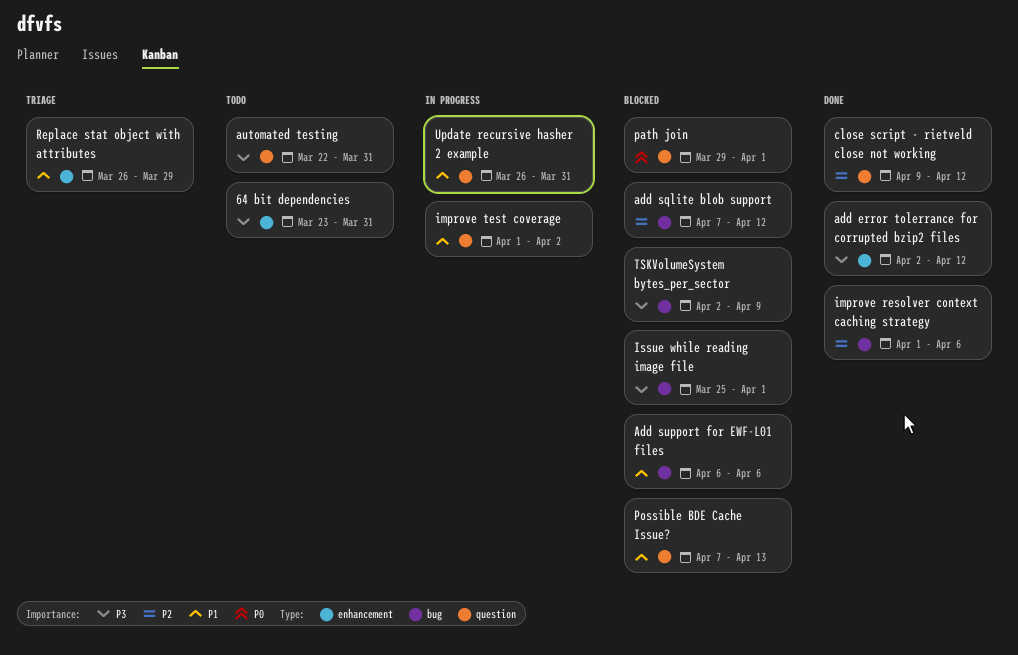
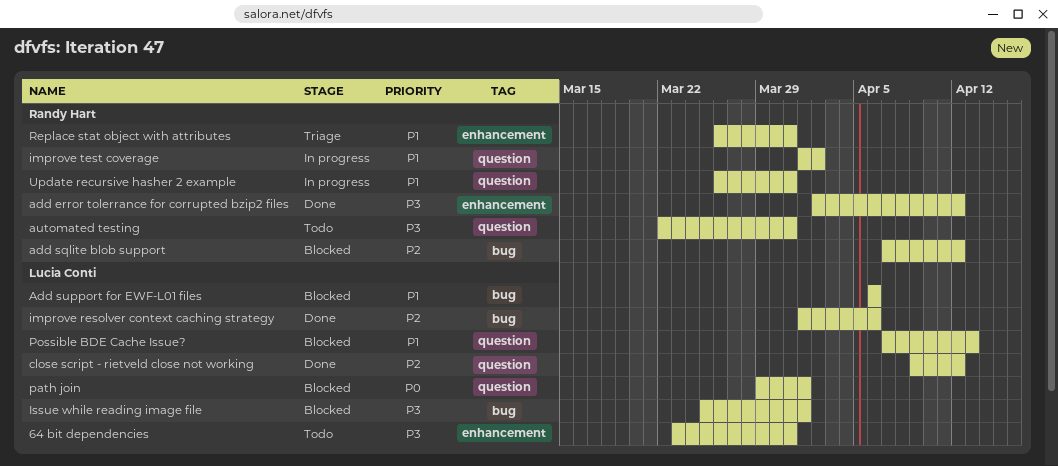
Replace stat object with attributes, due: Mar 29 -> Mar 31
TSKVolumeSystem bytes_per_sector: present -> none

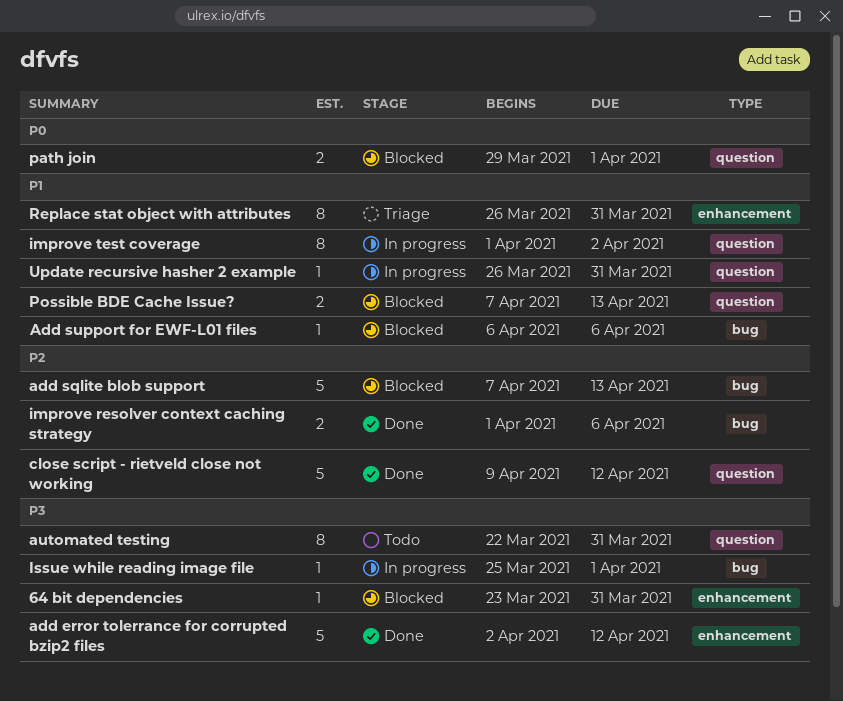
64 bit dependencies, status: Todo -> Blocked
add sqlite blob support, due: Apr 12 -> Apr 13
Issue while reading image file, status: Blocked -> In progress

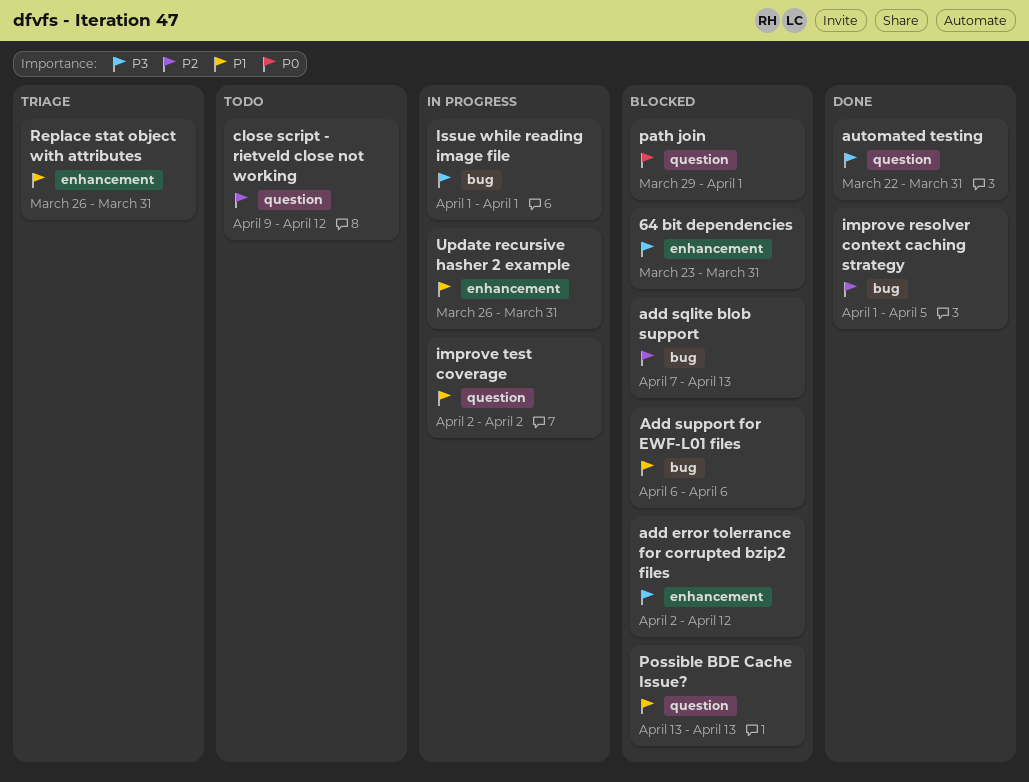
add error tolerrance for corrupted bzip2 files, status: Done -> Blocked
automated testing, status: Todo -> Done
close script - rietveld close not working, status: Done -> Todo
improve resolver context caching strategy, due: Apr 6 -> Apr 5
improve test coverage, start: Apr 1 -> Apr 2
Issue while reading image file, start: Mar 25 -> Apr 1
Possible BDE Cache Issue?, start: Apr 7 -> Apr 13
Update recursive hasher 2 example, label: question -> enhancement

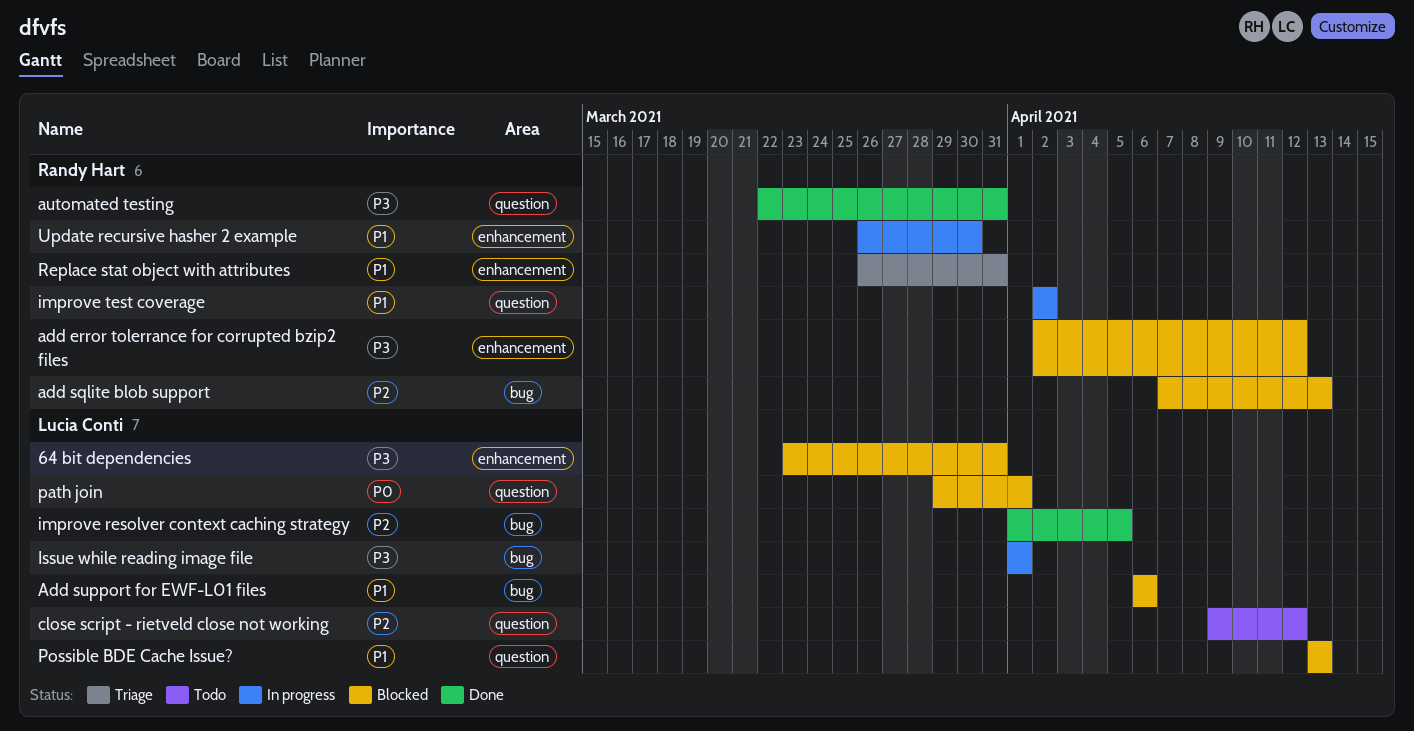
Update recursive hasher 2 example, due: Mar 31 -> Mar 30

